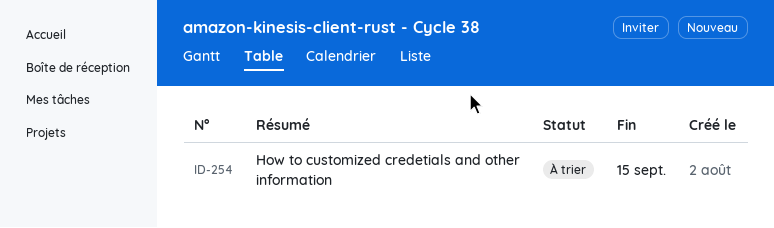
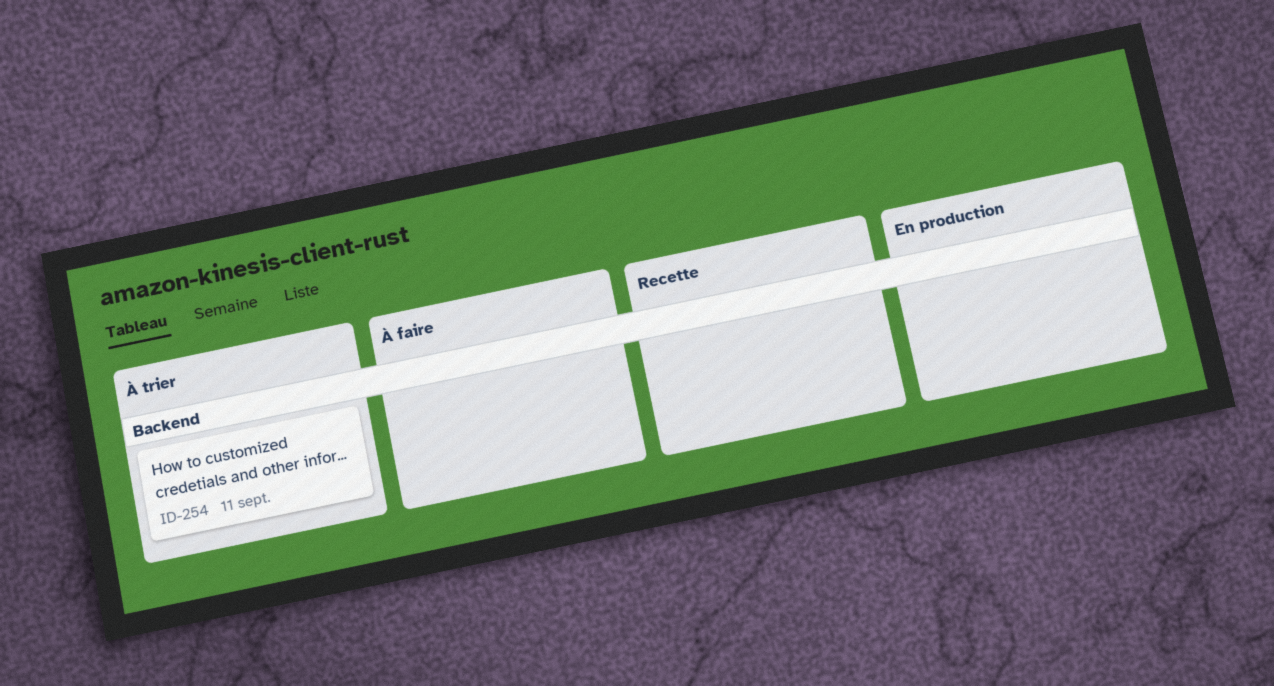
ID-254, due: Sep 15 -> Sep 11

